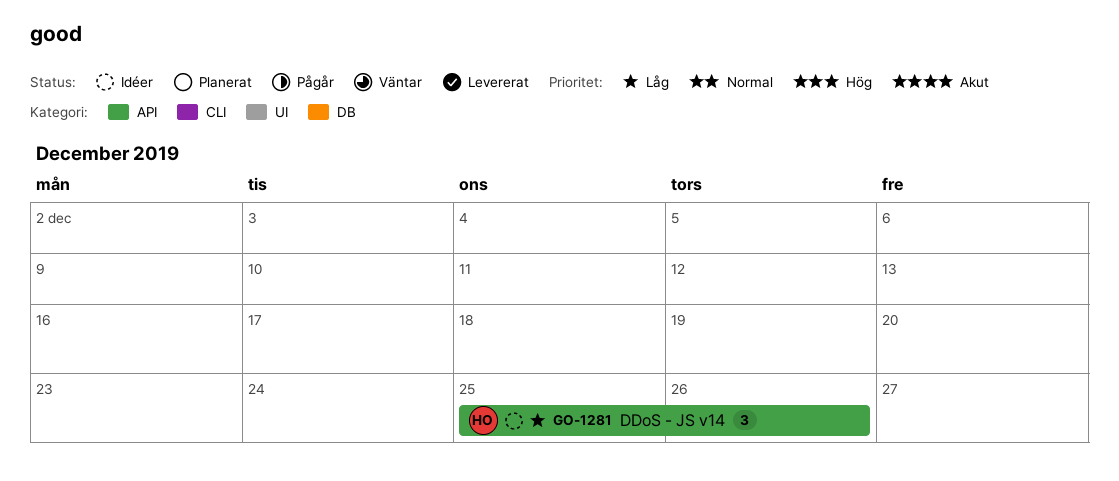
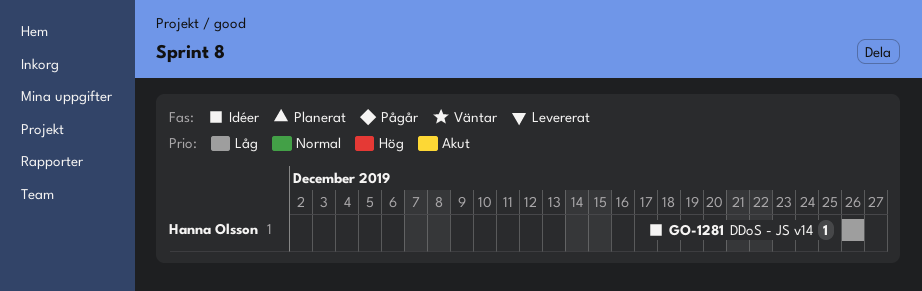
GO-1281, estimate: 3 -> 1
GO-1281, start: Dec 25 -> Dec 26

